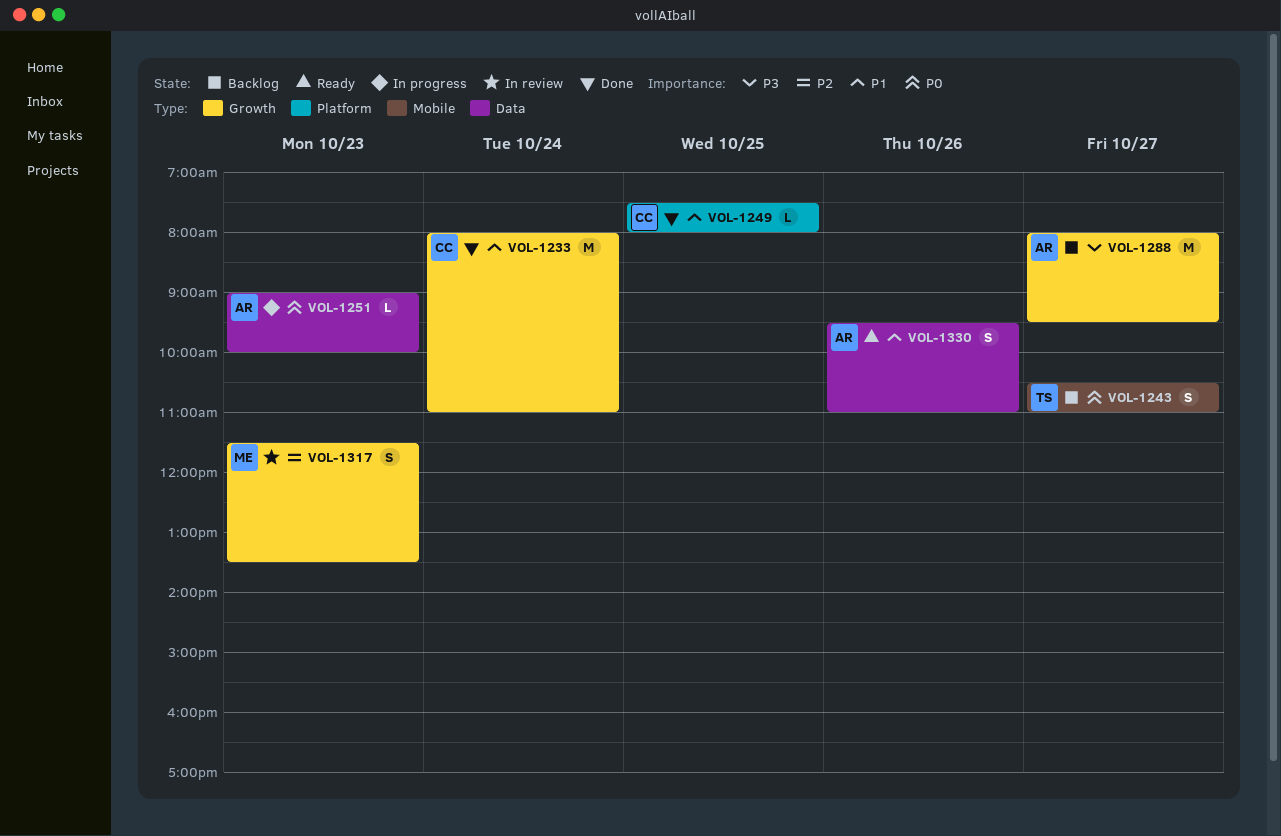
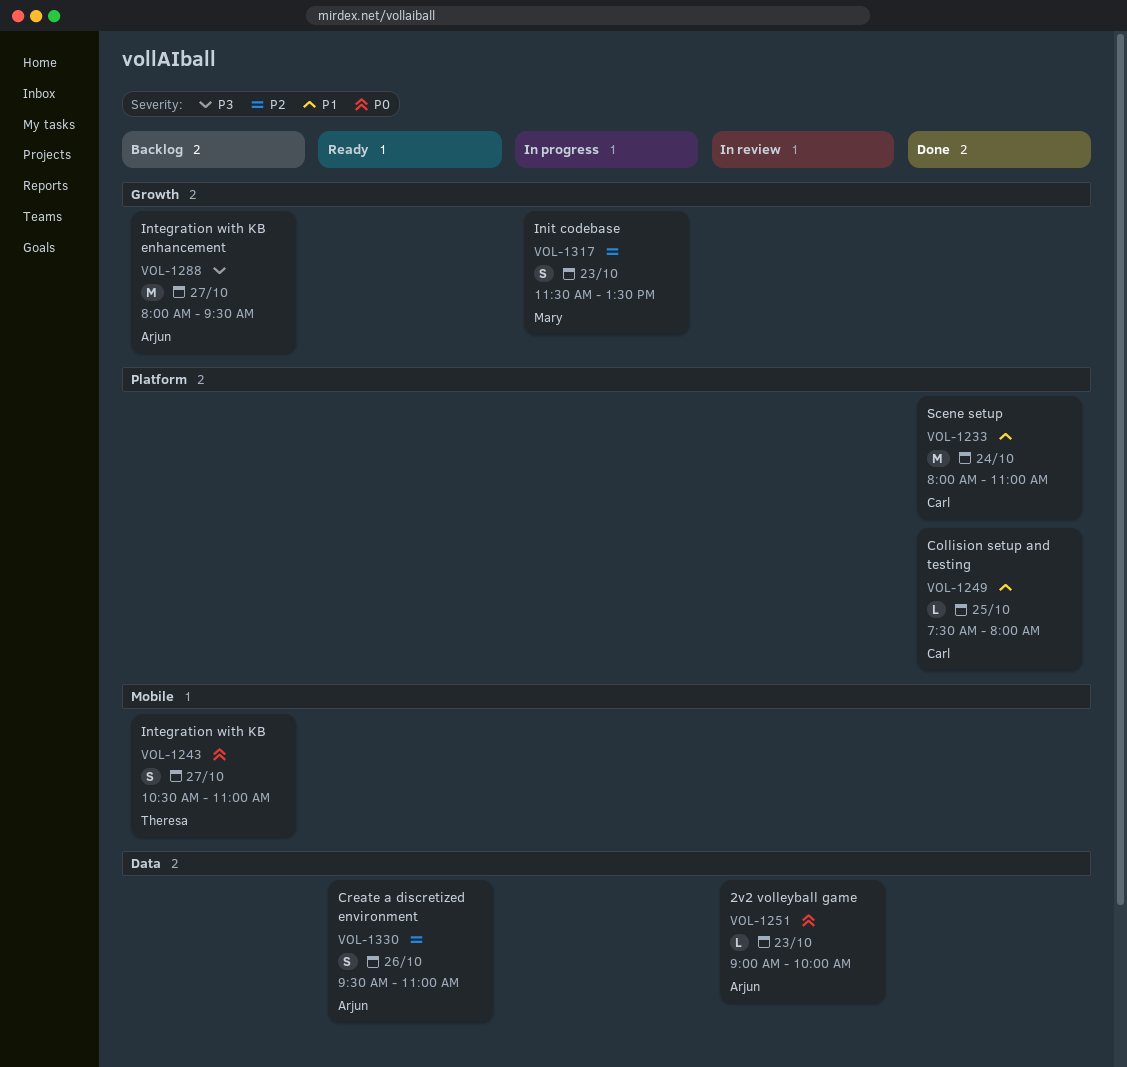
VOL-1233, label: Growth -> Platform
VOL-1251, status: In progress -> In review
VOL-1317, status: In review -> In progress
VOL-1330, priority: P1 -> P2

